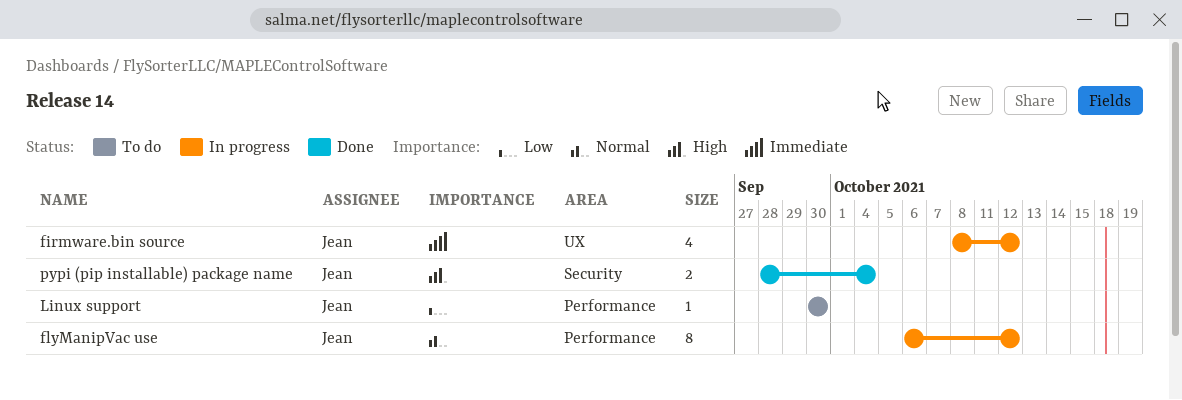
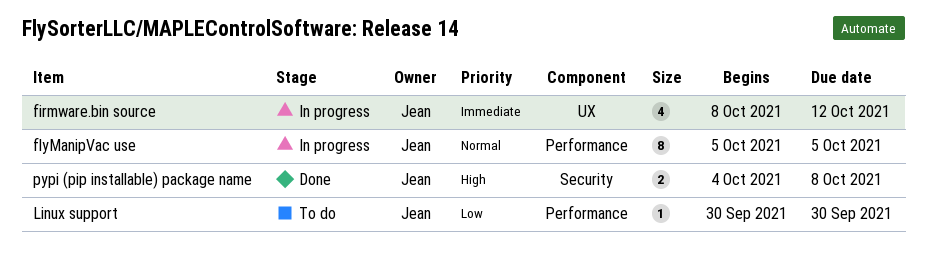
flyManipVac use, start: Oct 6 -> Oct 5
flyManipVac use, due: Oct 12 -> Oct 5
pypi (pip installable) package name, start: Sep 28 -> Oct 4
pypi (pip installable) package name, due: Oct 4 -> Oct 8

